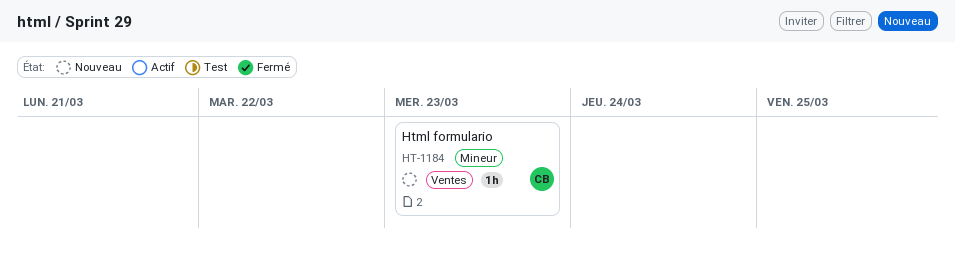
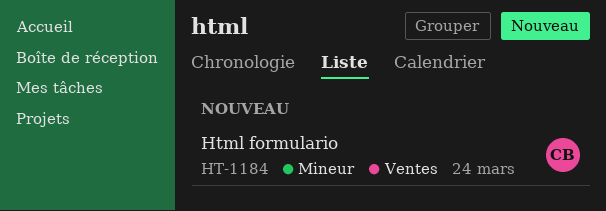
HT-1184, due: Mar 23 -> Mar 24

